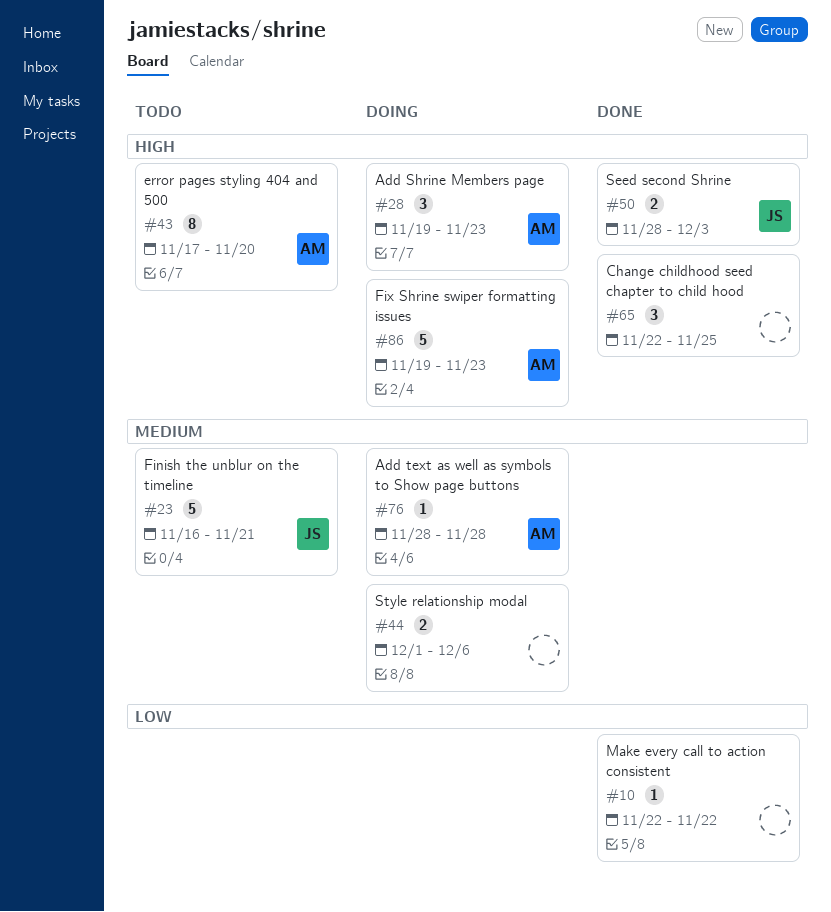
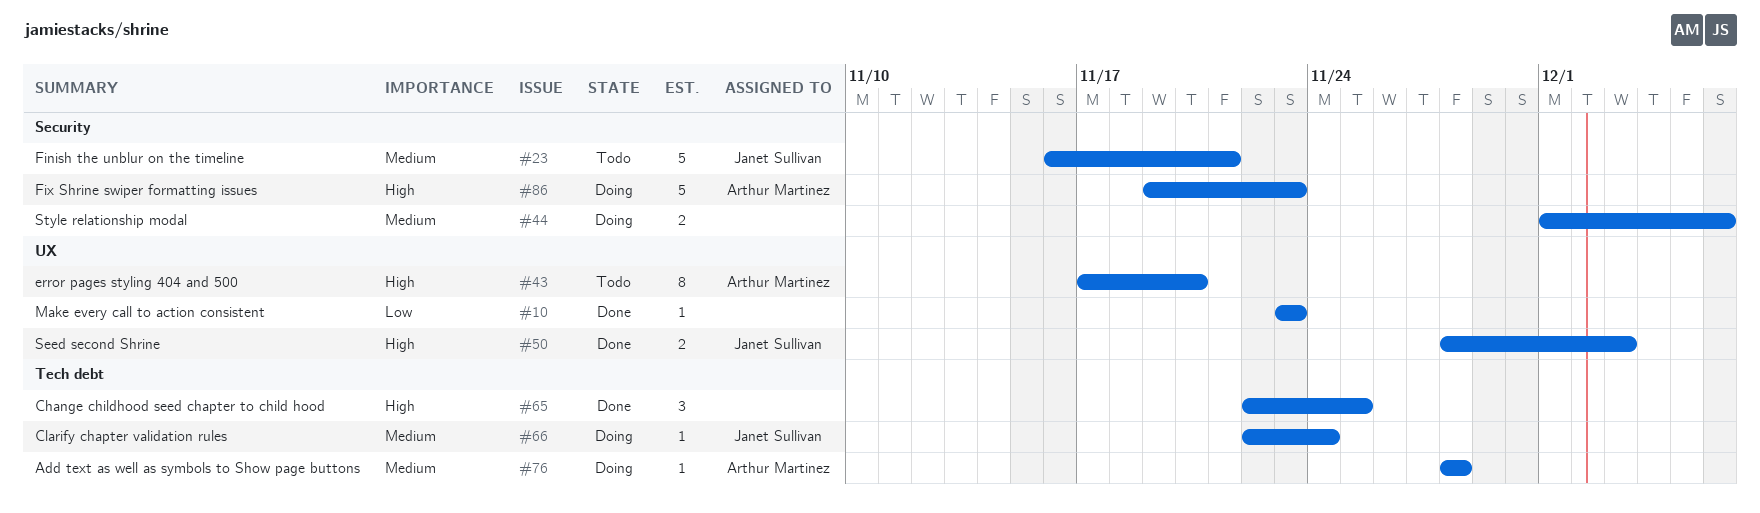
#10, start: Nov 22 -> Nov 23
#10, due: Nov 22 -> Nov 23
#28: present -> none
#66: none -> present

